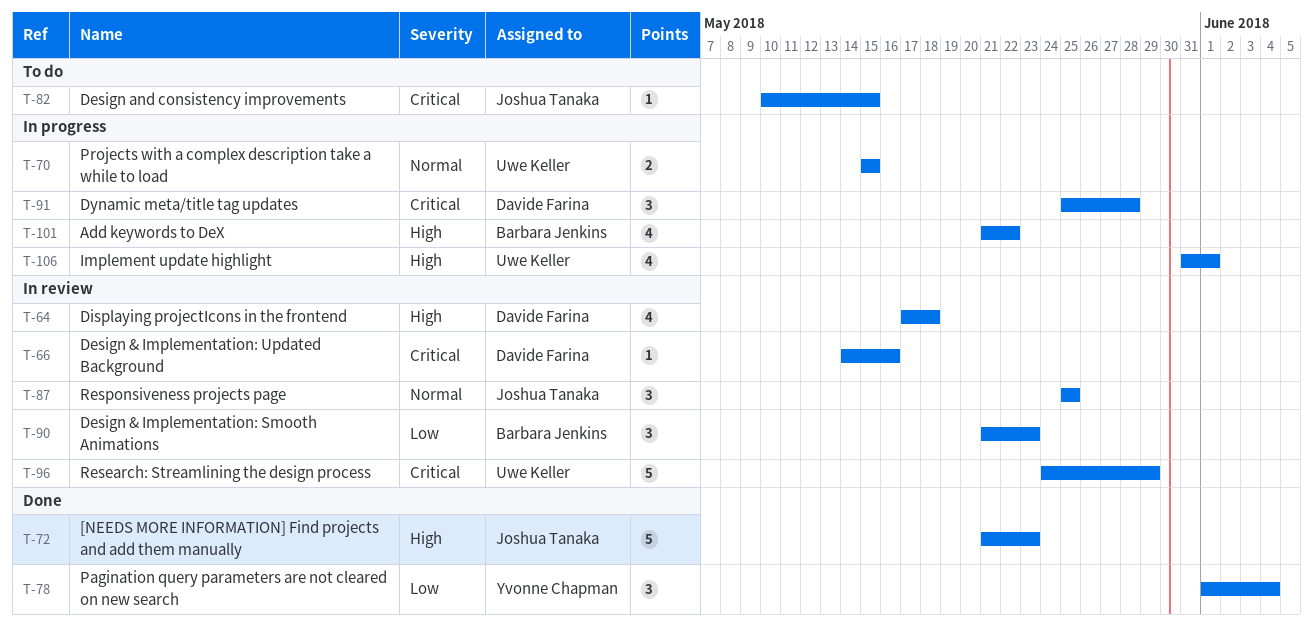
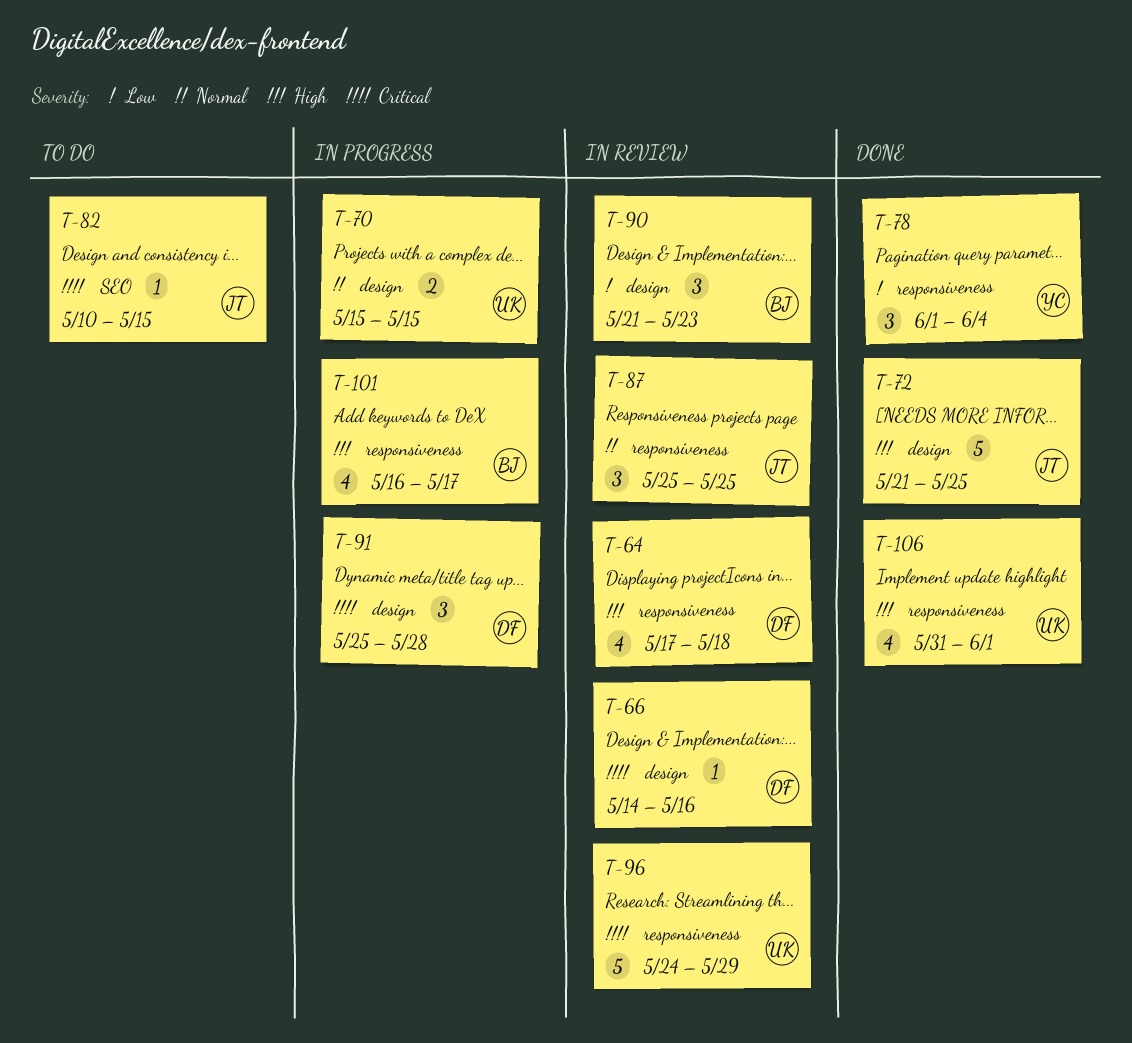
T-72, due: May 23 -> May 25
T-101, start: May 21 -> May 16
T-101, due: May 22 -> May 17
T-106, status: In progress -> Done

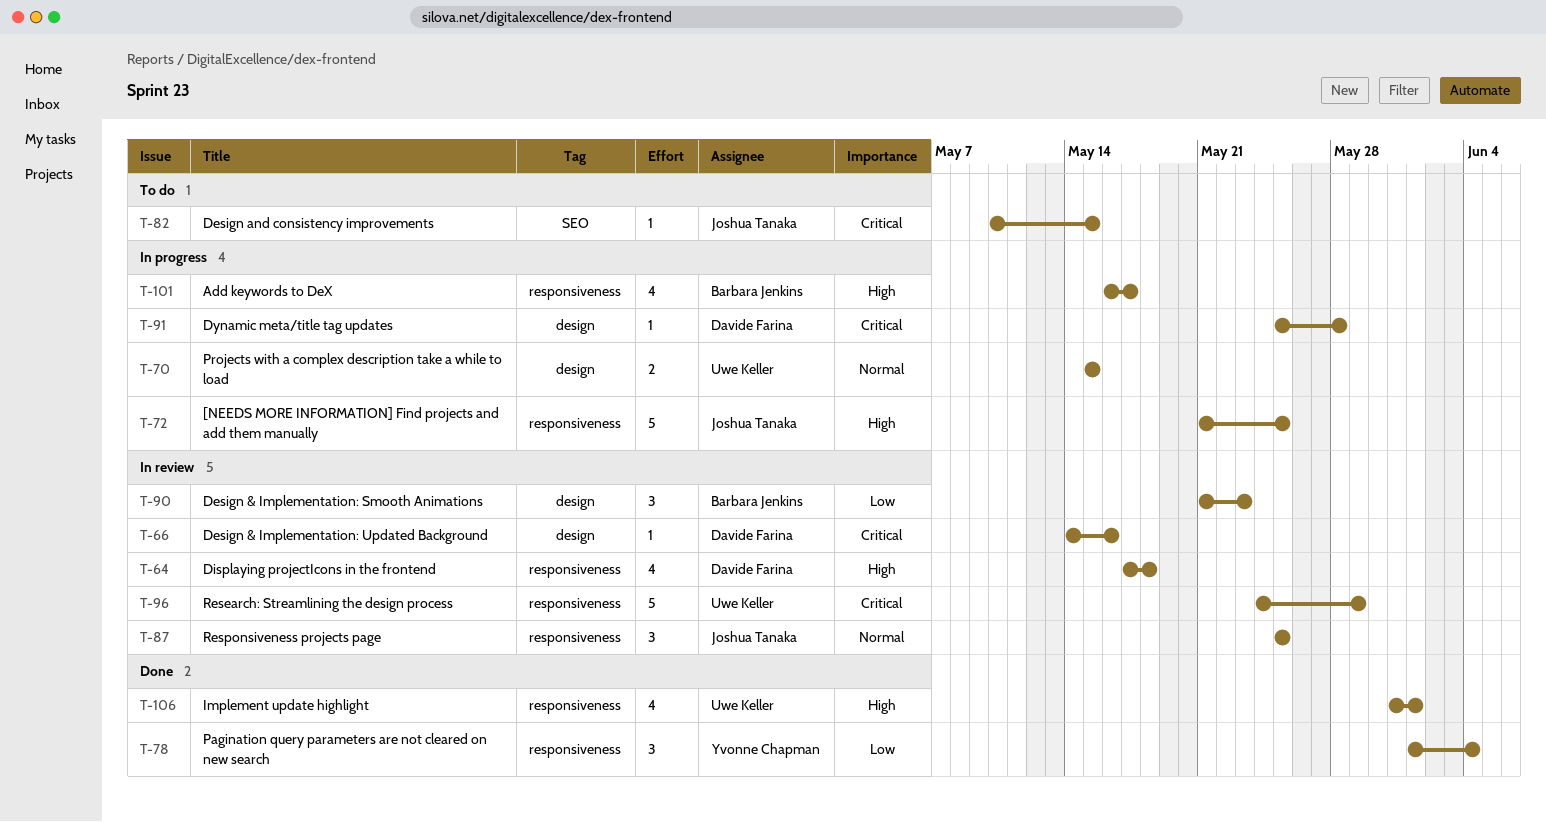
T-72, status: Done -> In progress
T-72, label: design -> responsiveness
T-91, estimate: 3 -> 1

